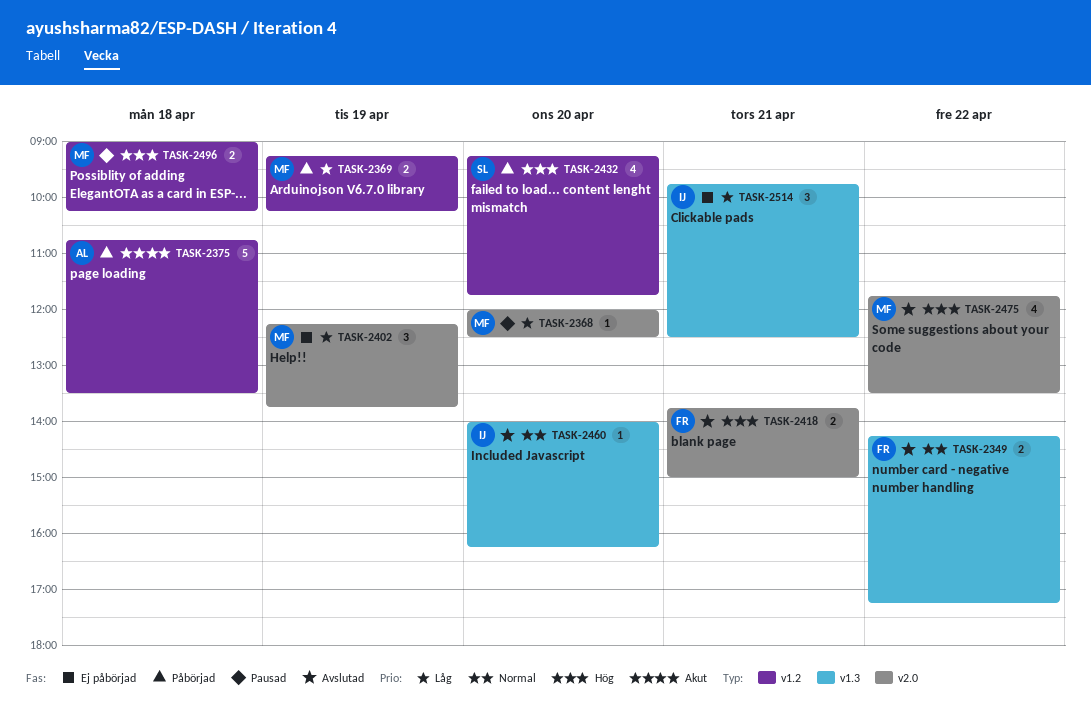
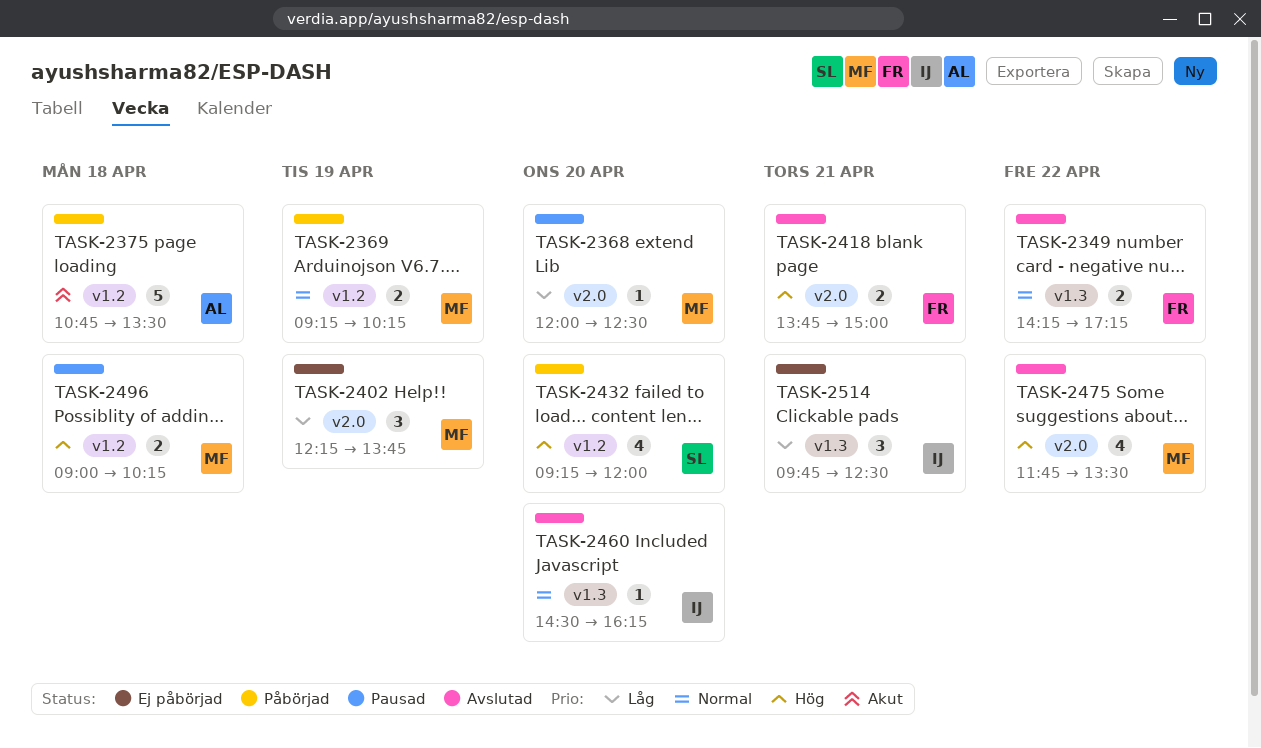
TASK-2369, priority: Låg -> Normal
TASK-2432, ends: 11:45 -> 12:00
TASK-2460, begins: 14:00 -> 14:30

